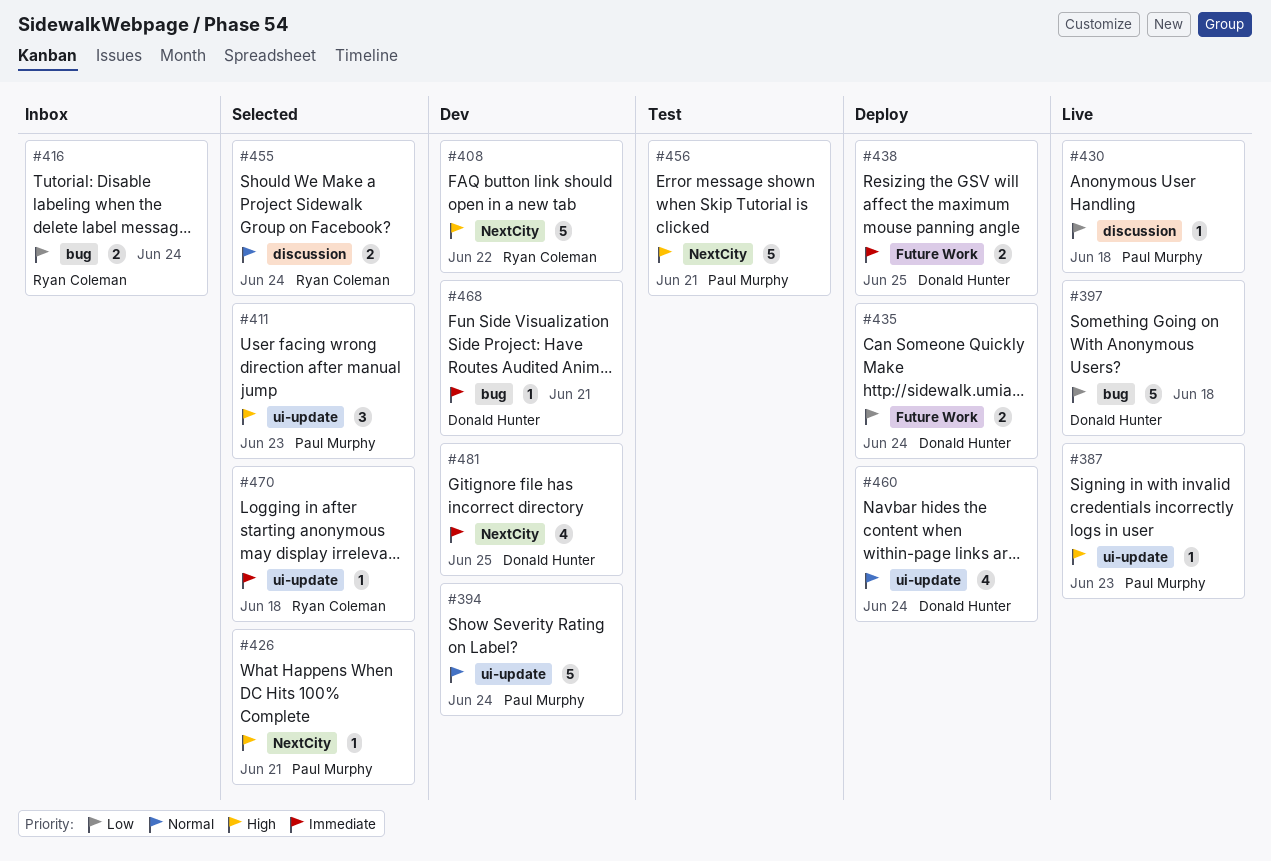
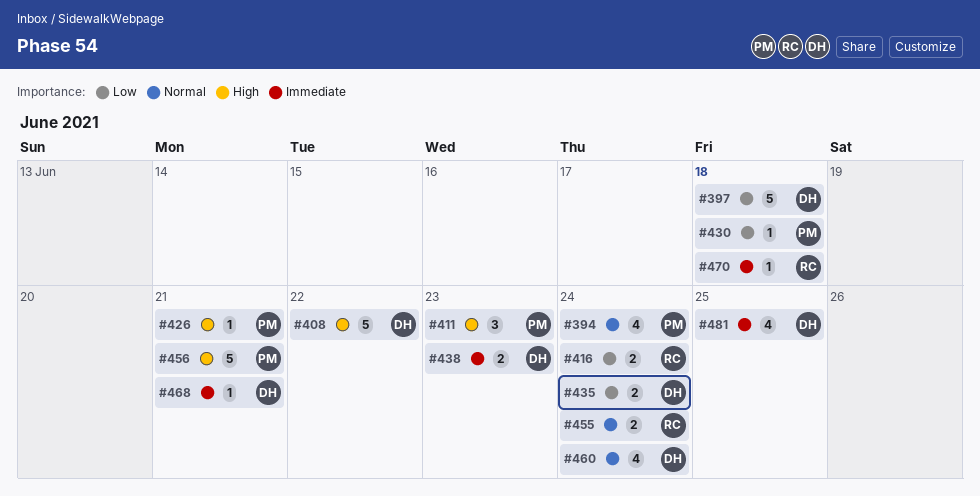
#387: present -> none
#394, estimate: 5 -> 4
#408, owner: Ryan Coleman -> Donald Hunter
#438, due: Jun 25 -> Jun 23

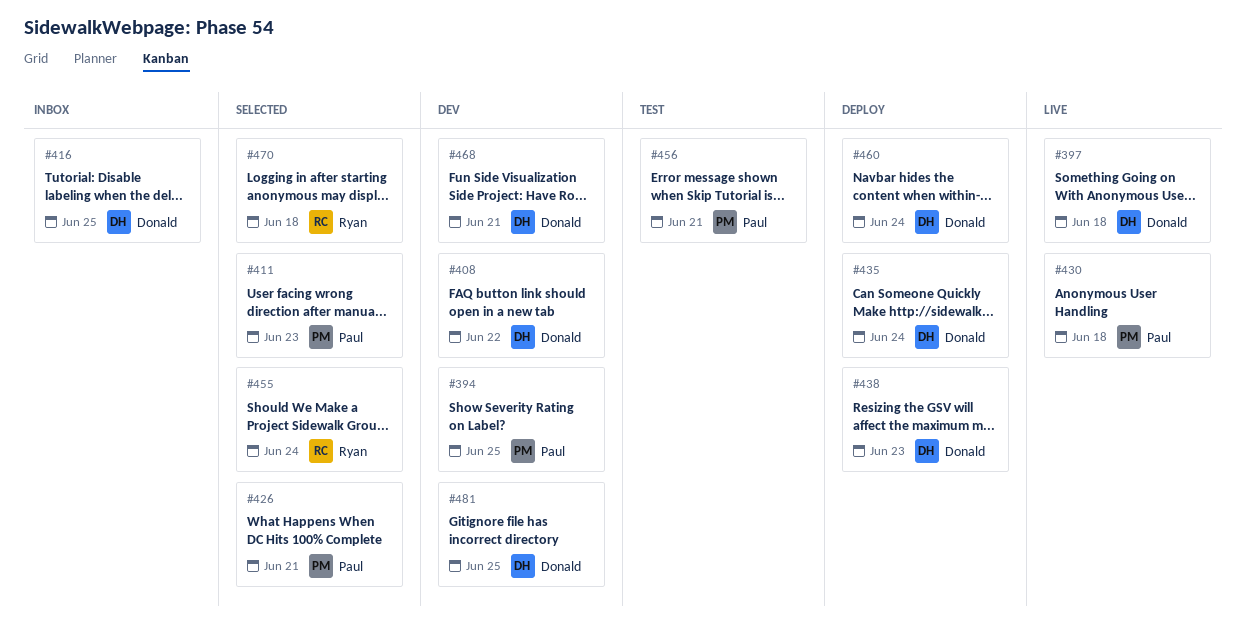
#394, due: Jun 24 -> Jun 25
#416, owner: Ryan -> Donald
#416, due: Jun 24 -> Jun 25

